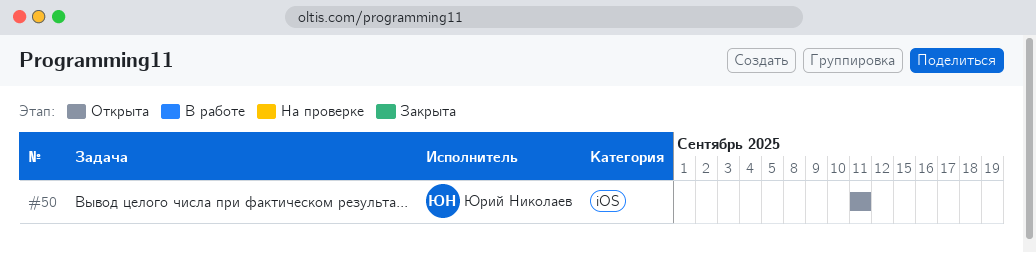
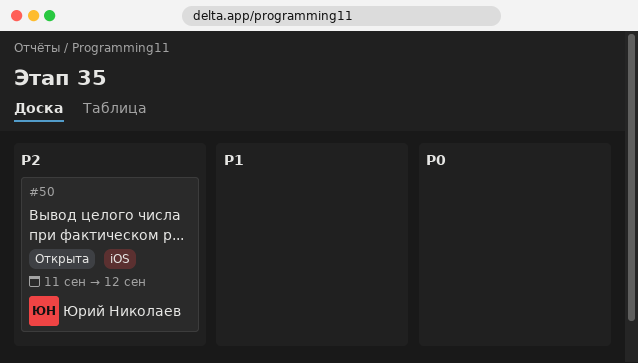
#50, due: Sep 11 -> Sep 12

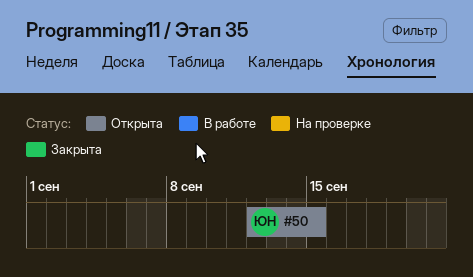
#50, start: Sep 11 -> Sep 12
#50, due: Sep 12 -> Sep 15

